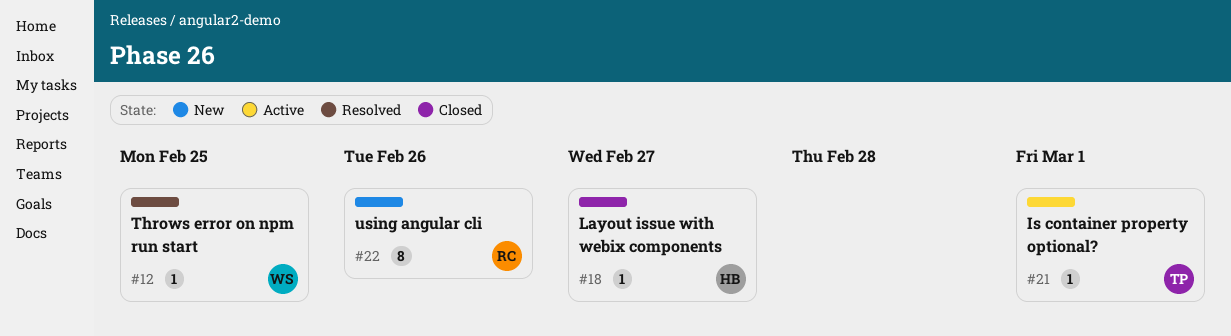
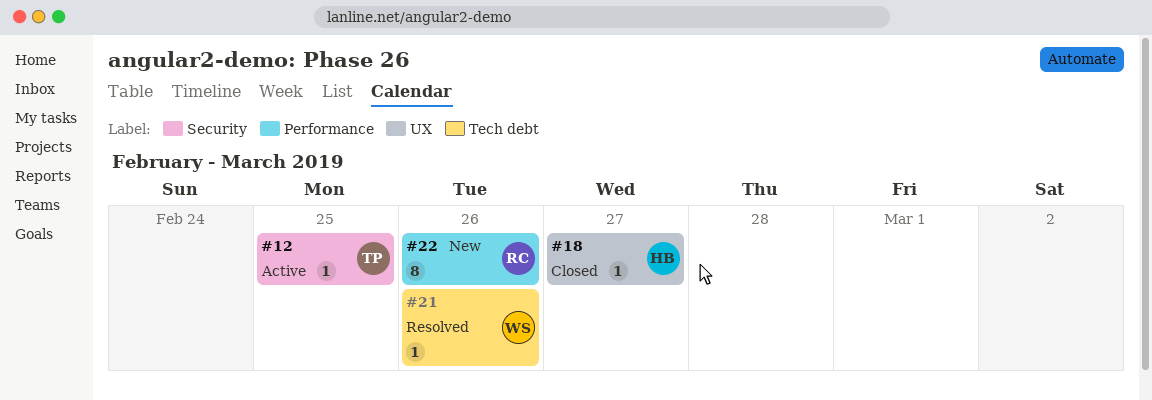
#12, status: Resolved -> Active
#12, owner: WS -> TP
#21, status: Active -> Resolved
#21, owner: TP -> WS
#21, due: Mar 1 -> Feb 26

